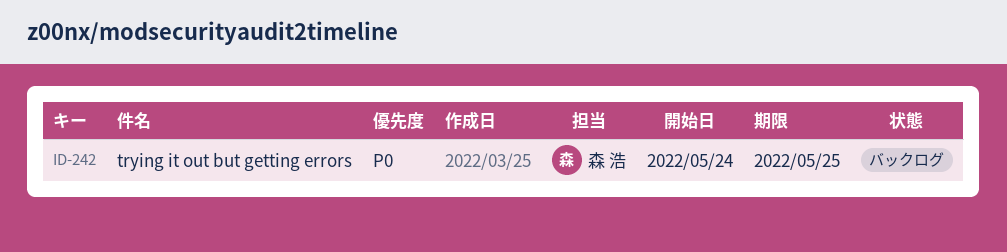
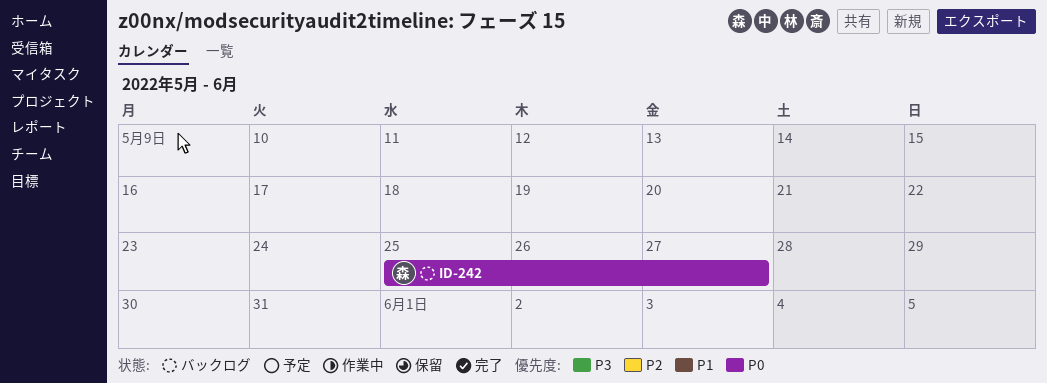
ID-242, start: May 24 -> May 25
ID-242, due: May 25 -> May 27

